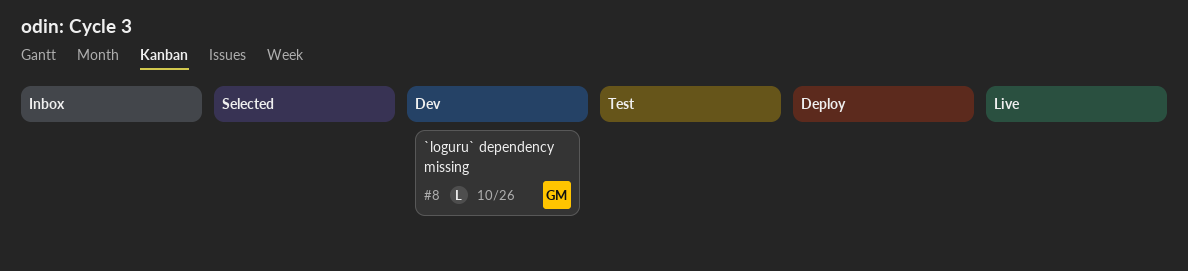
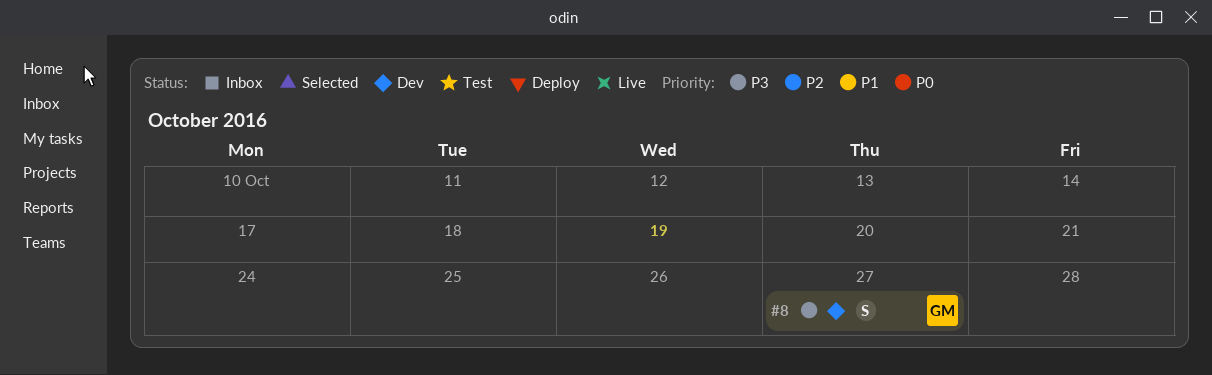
#8, estimate: L -> S
#8, due: Oct 26 -> Oct 27

